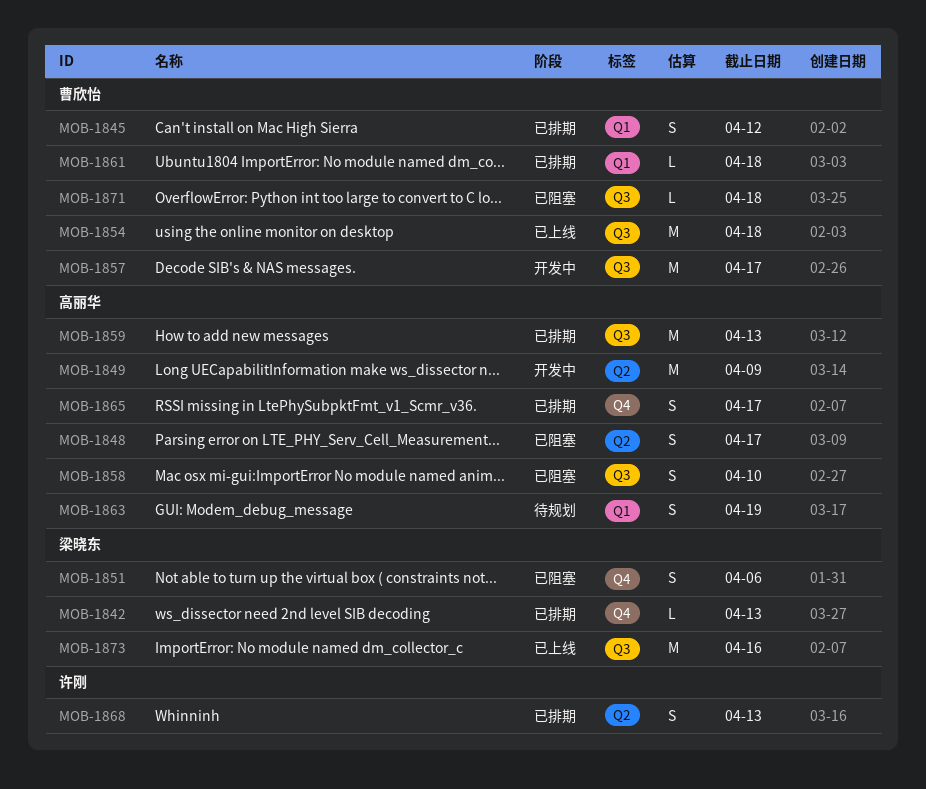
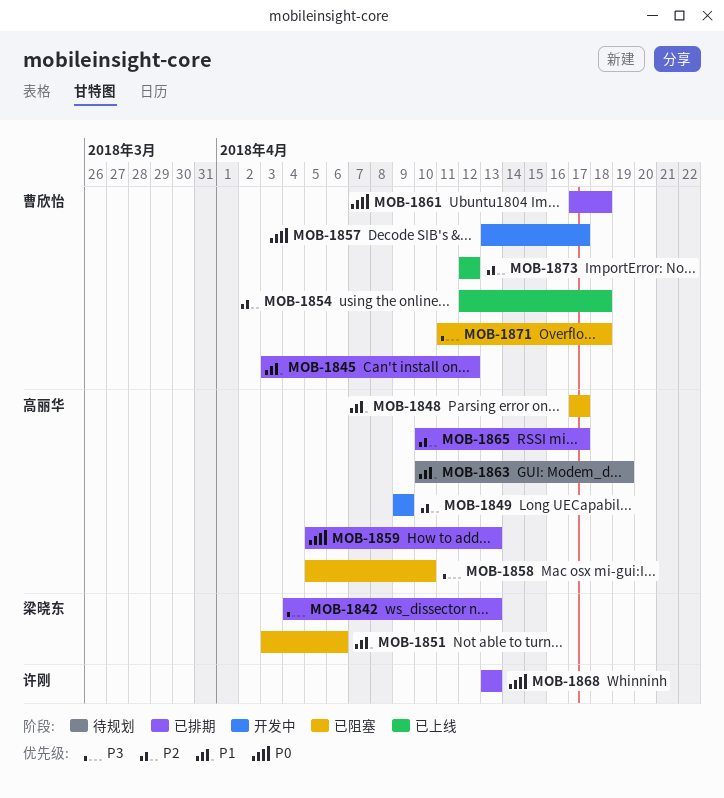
MOB-1873, owner: 梁晓东 -> 曹欣怡
MOB-1873, due: Apr 16 -> Apr 12

